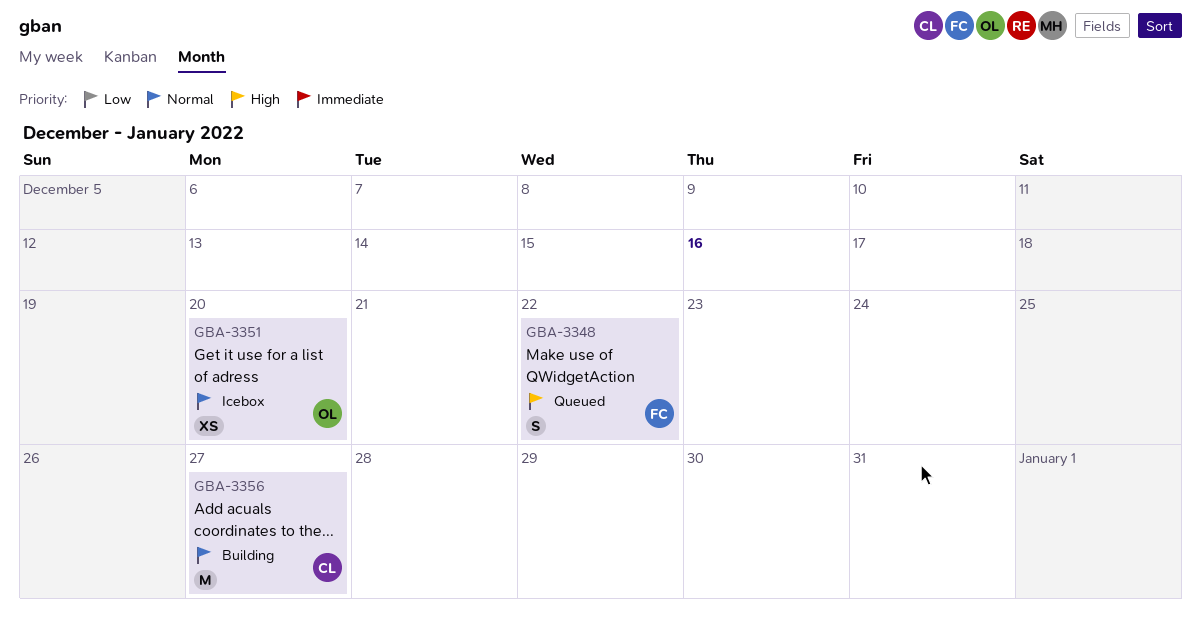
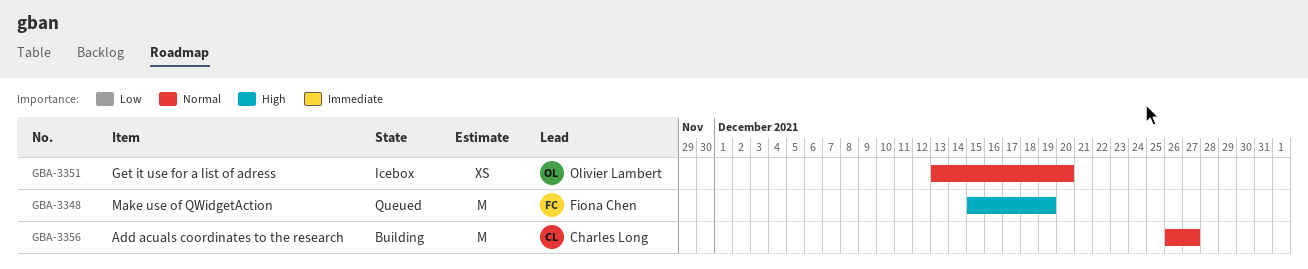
GBA-3348, estimate: S -> M
GBA-3348, due: Dec 22 -> Dec 19

